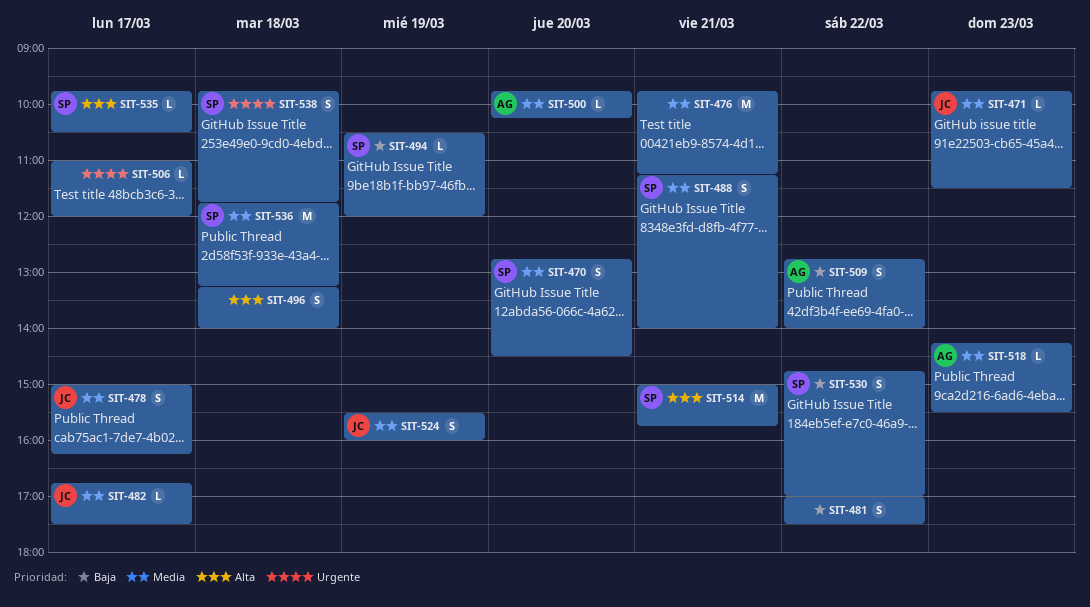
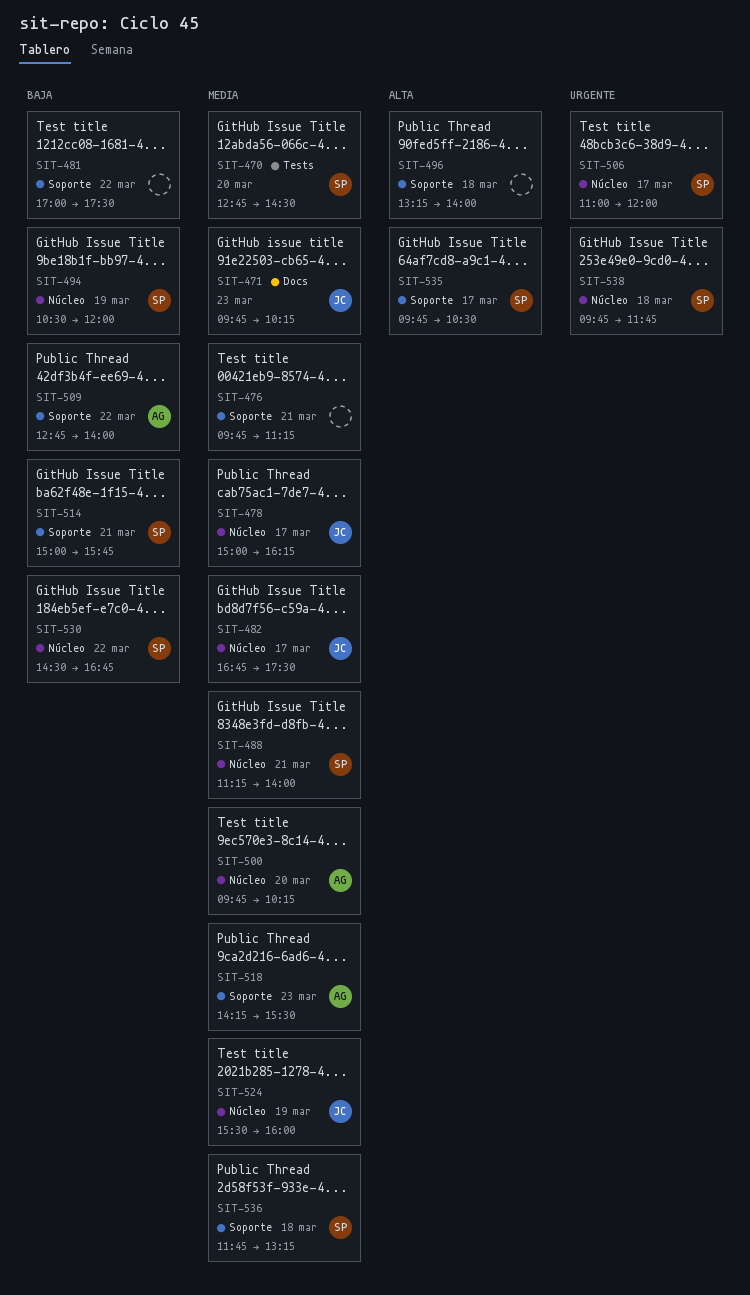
SIT-471, ends: 11:30 -> 10:15
SIT-506, owner: none -> SP
SIT-514, priority: Alta -> Baja
SIT-530, begins: 14:45 -> 14:30
SIT-530, ends: 17:00 -> 16:45

